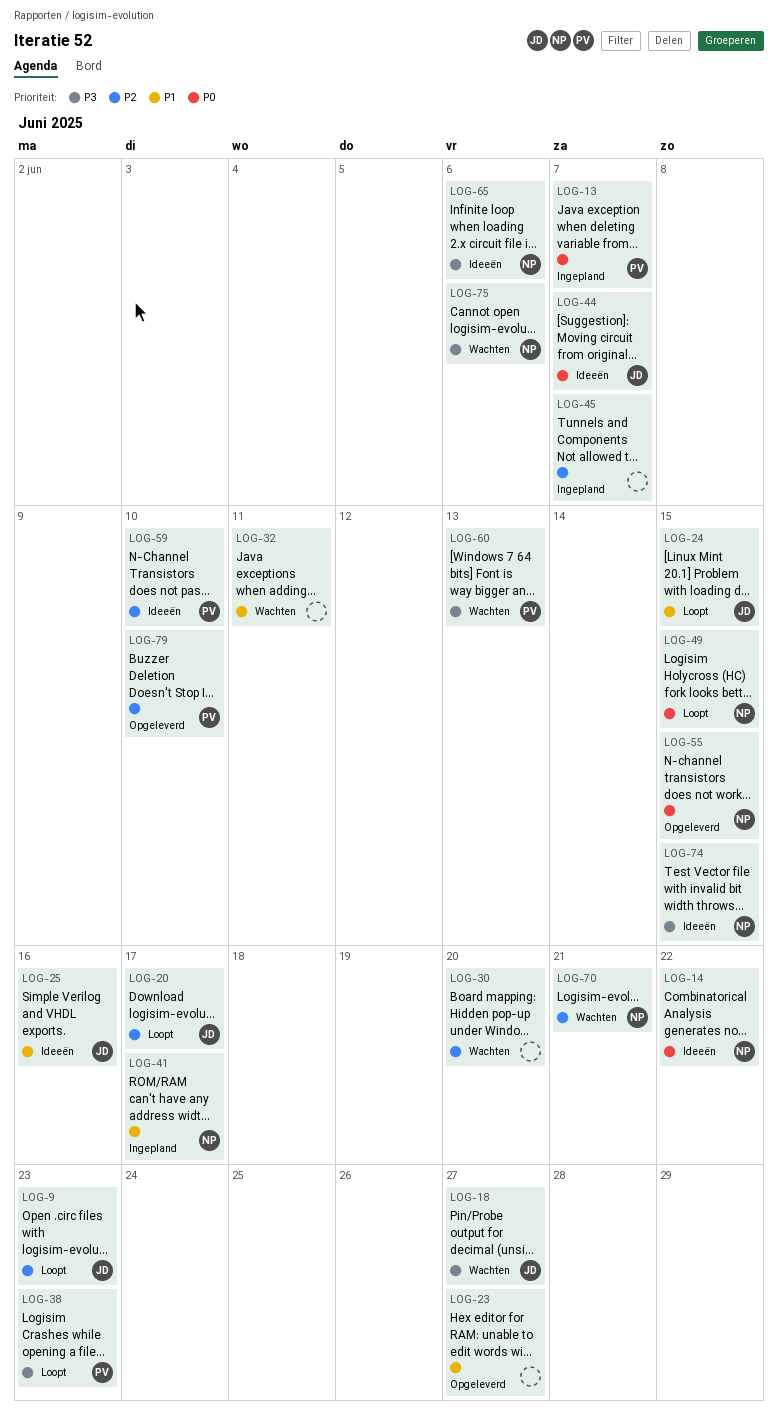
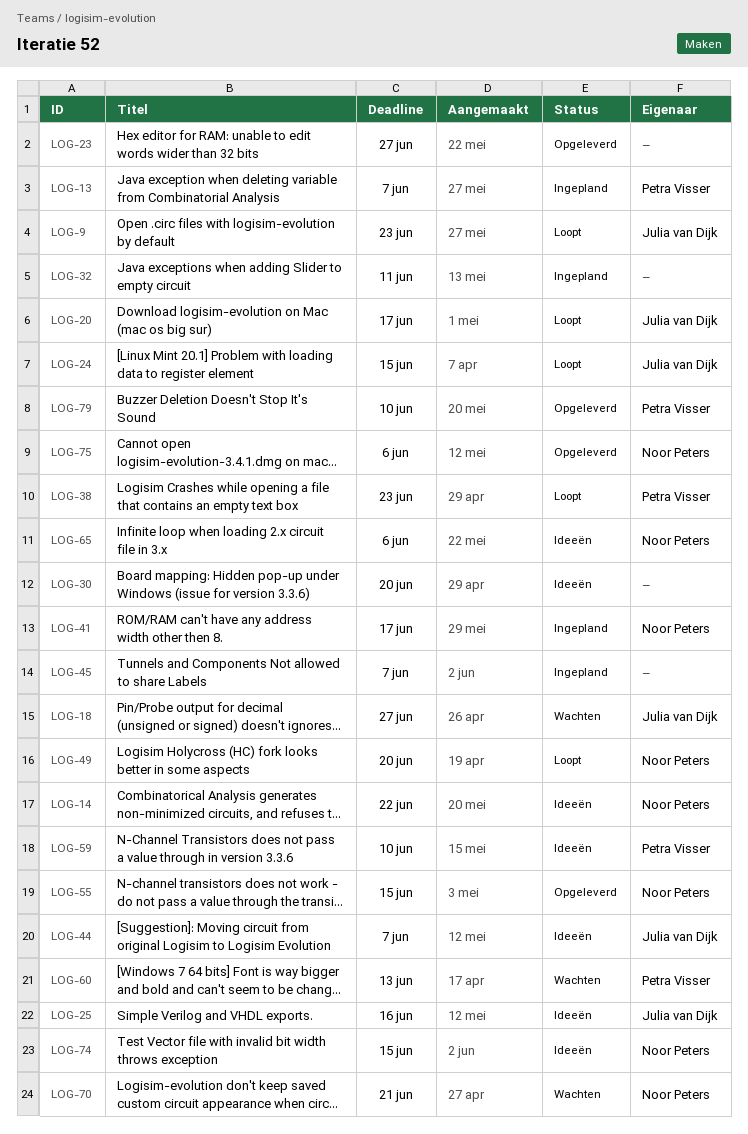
LOG-30, status: Wachten -> Ideeën
LOG-32, status: Wachten -> Ingepland
LOG-49, due: Jun 15 -> Jun 20
LOG-75, status: Wachten -> Opgeleverd

